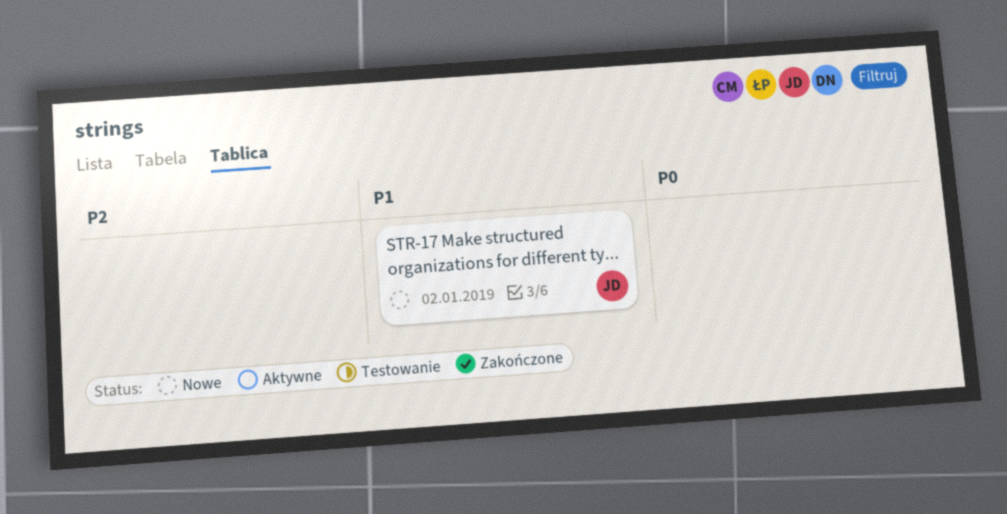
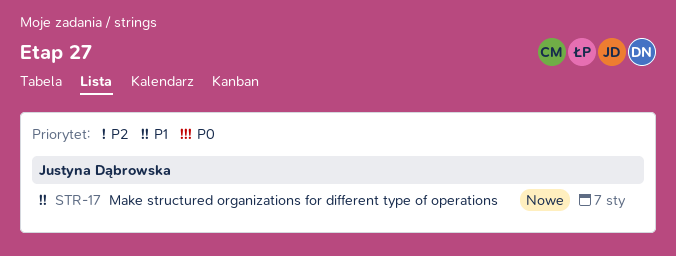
STR-17, due: Jan 2 -> Jan 7

